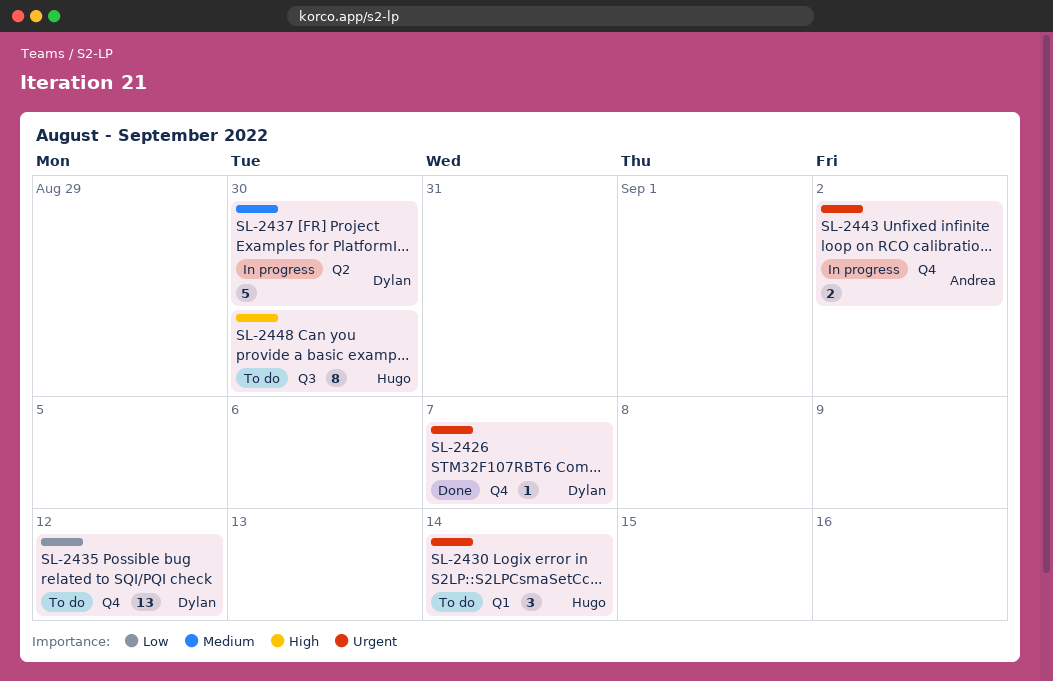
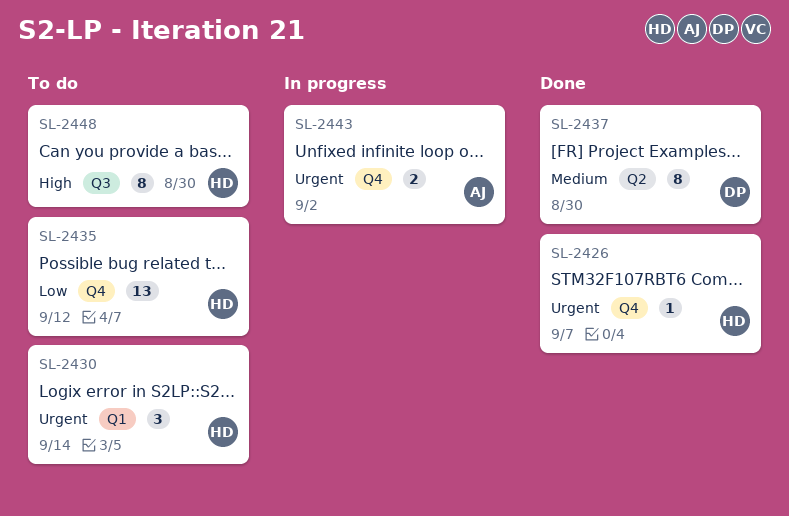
SL-2426, owner: Dylan -> Hugo
SL-2435, owner: Dylan -> Hugo
SL-2437, status: In progress -> Done
SL-2437, estimate: 5 -> 8

